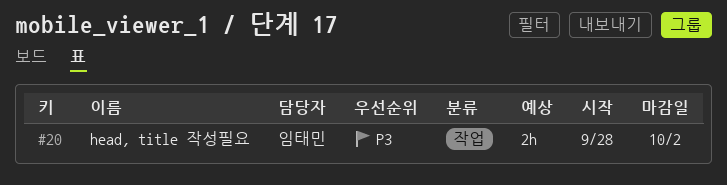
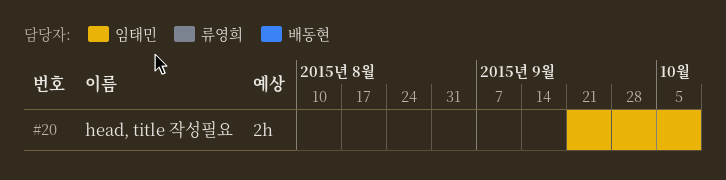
#20, start: Sep 28 -> Sep 21
#20, due: Oct 2 -> Oct 9

